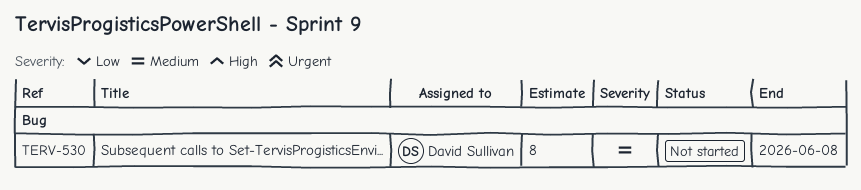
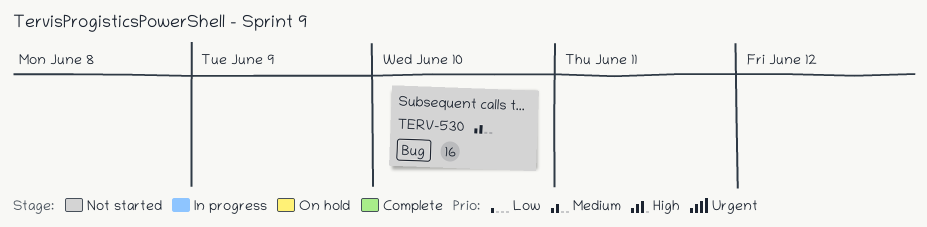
TERV-530, estimate: 8 -> 16
TERV-530, due: Jun 8 -> Jun 10

